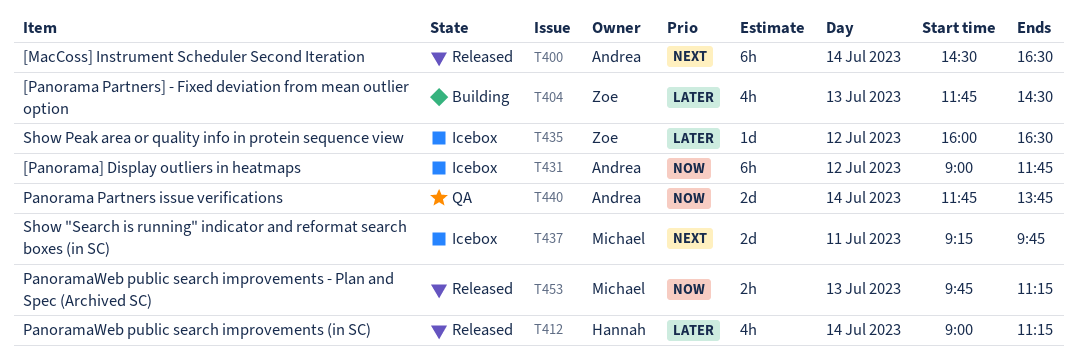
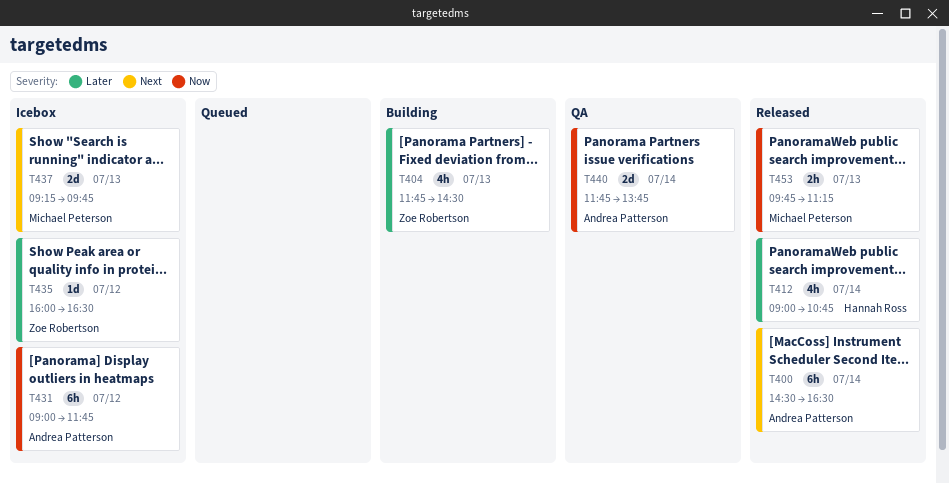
T412, ends: 11:15 -> 10:45
T437, day: Jul 11 -> Jul 13

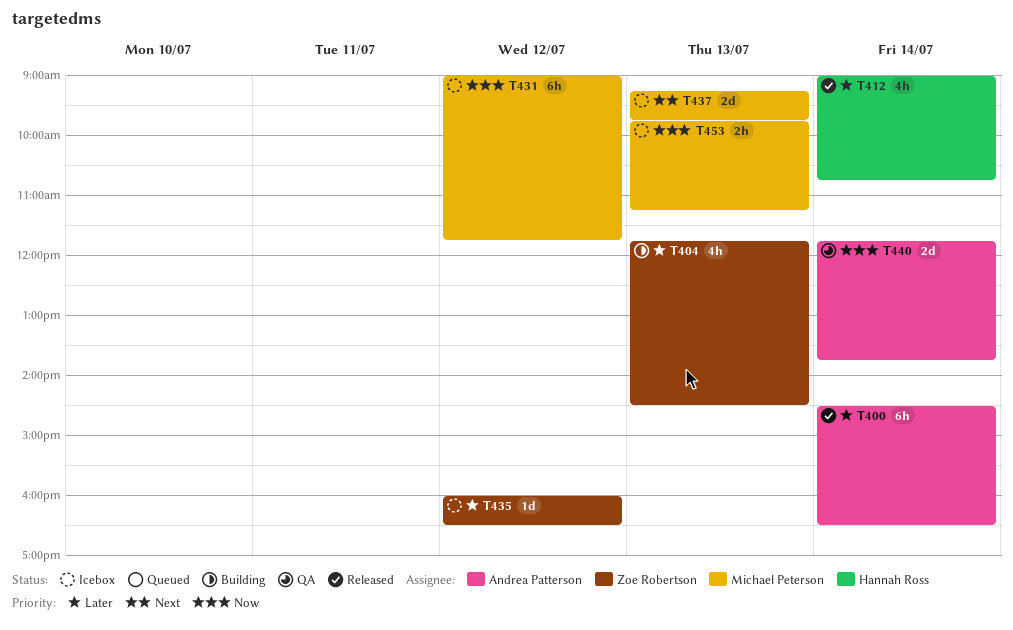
T400, priority: Next -> Later
T431, owner: Andrea Patterson -> Michael Peterson
T453, status: Released -> Icebox

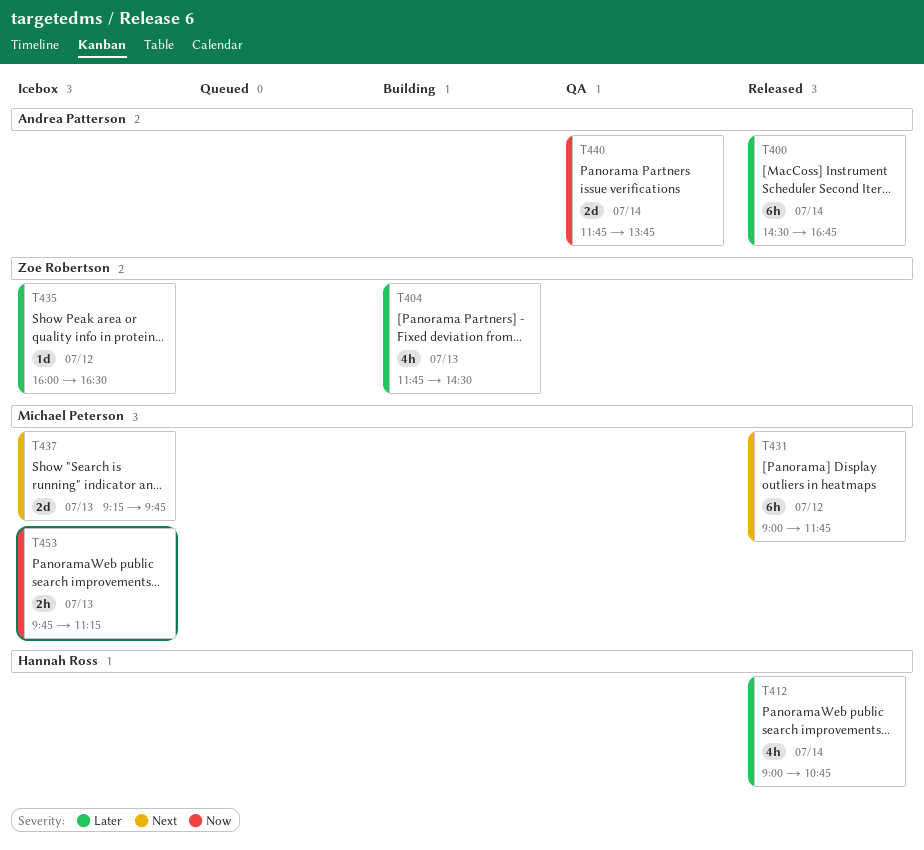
T400, ends: 16:30 -> 16:45
T431, status: Icebox -> Released
T431, priority: Now -> Next

